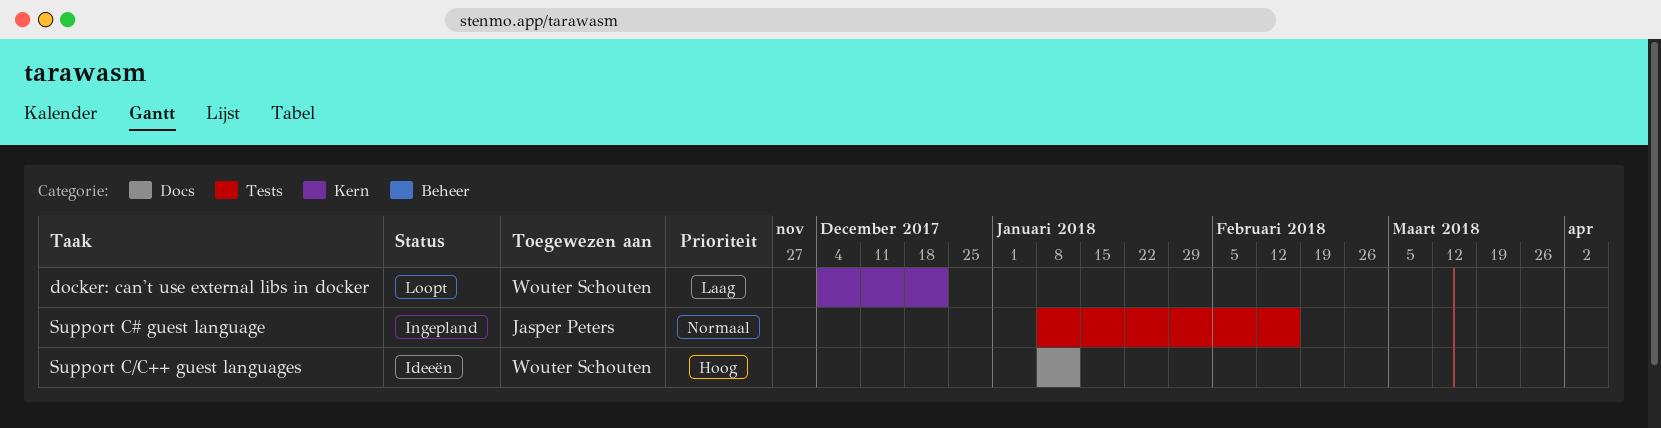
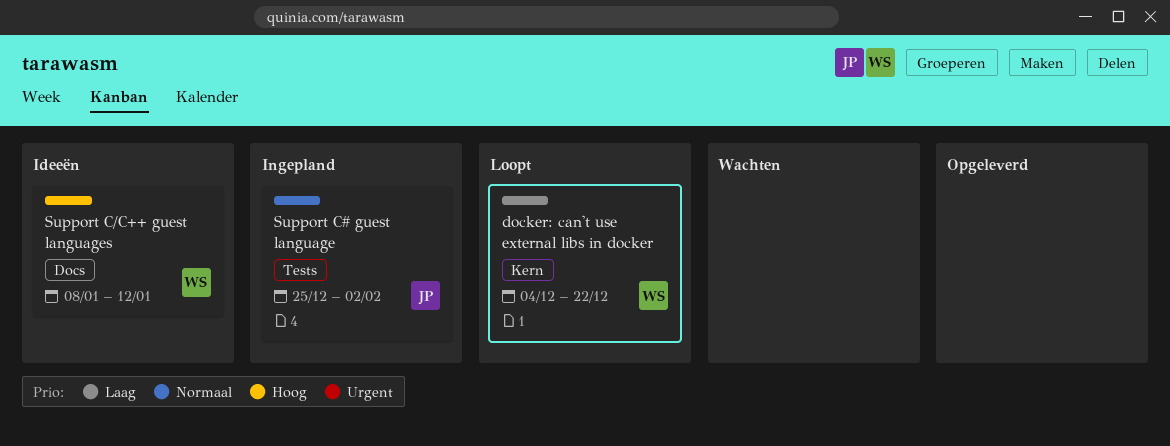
Support C# guest language, start: Jan 8 -> Dec 25
Support C# guest language, due: Feb 16 -> Feb 2

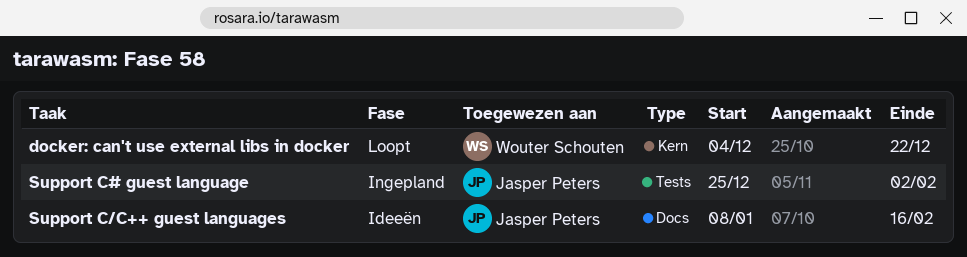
Support C/C++ guest languages, owner: Wouter Schouten -> Jasper Peters
Support C/C++ guest languages, due: Jan 12 -> Feb 16

